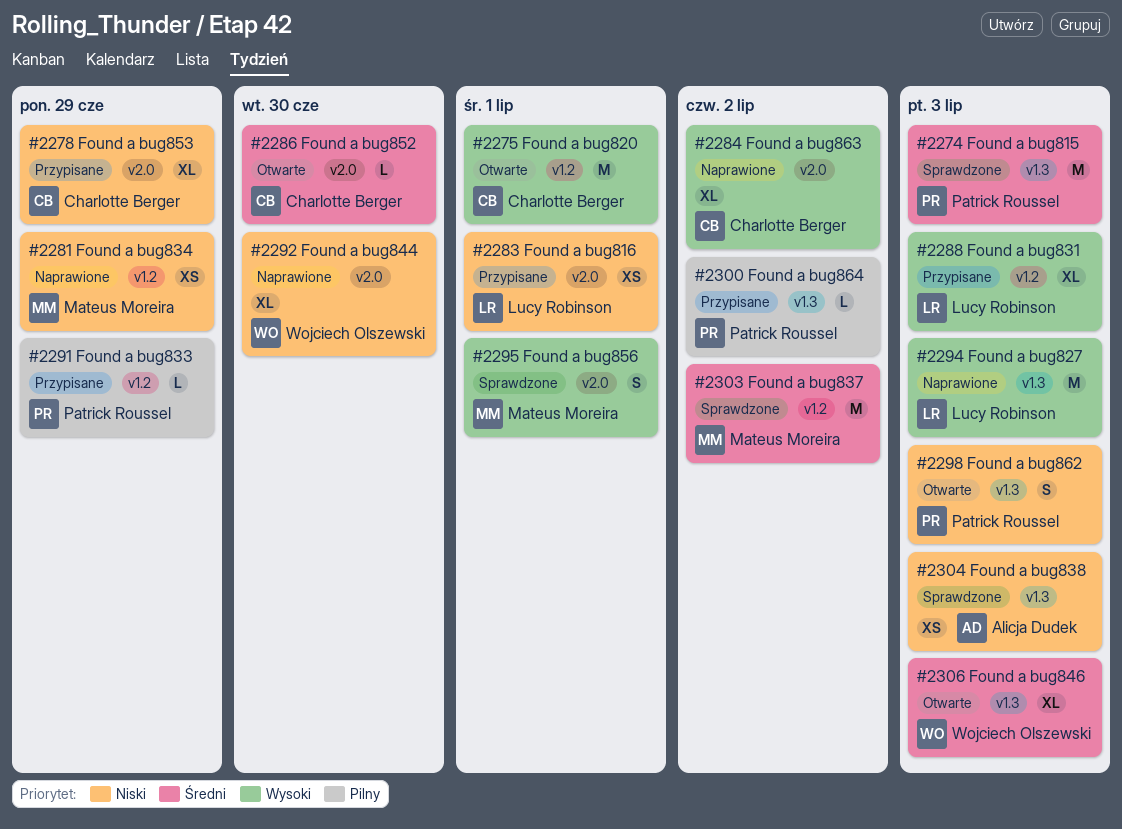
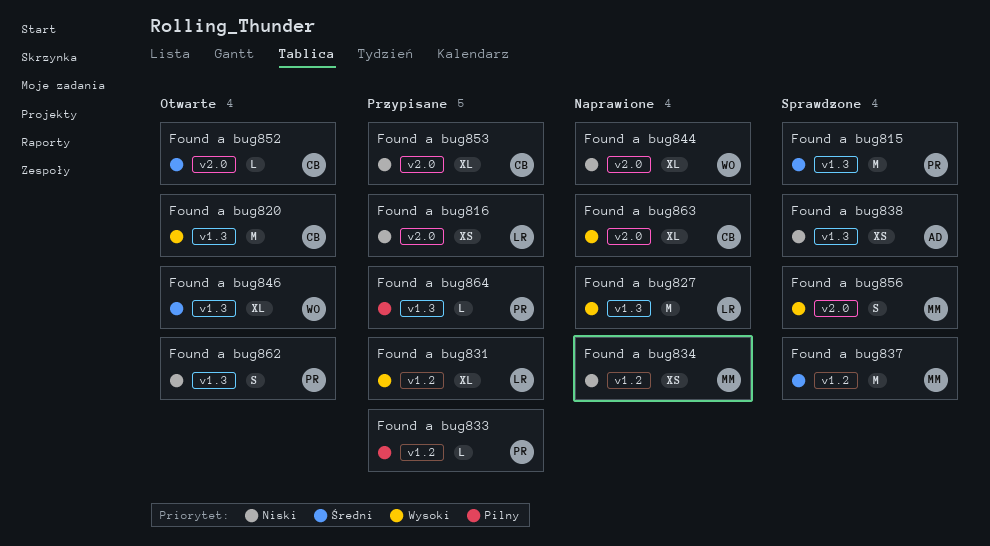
Found a bug820, label: v1.2 -> v1.3

